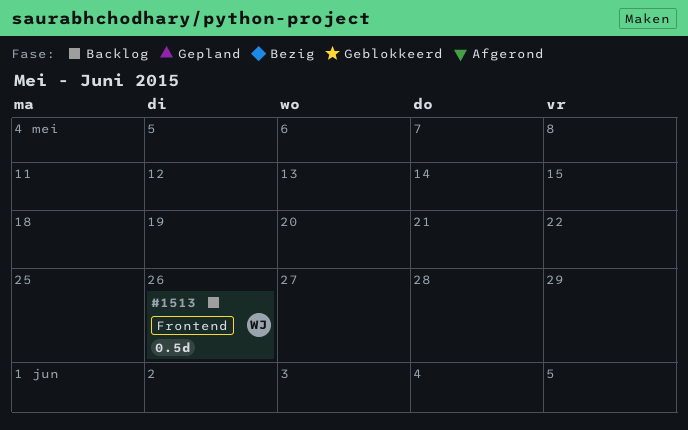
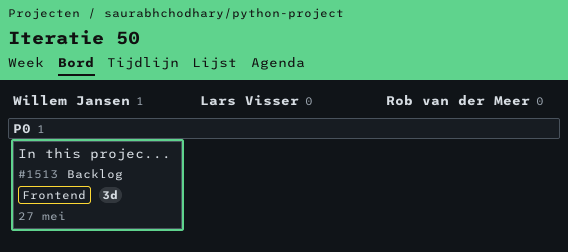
#1513, estimate: 0.5d -> 3d
#1513, due: May 26 -> May 27

